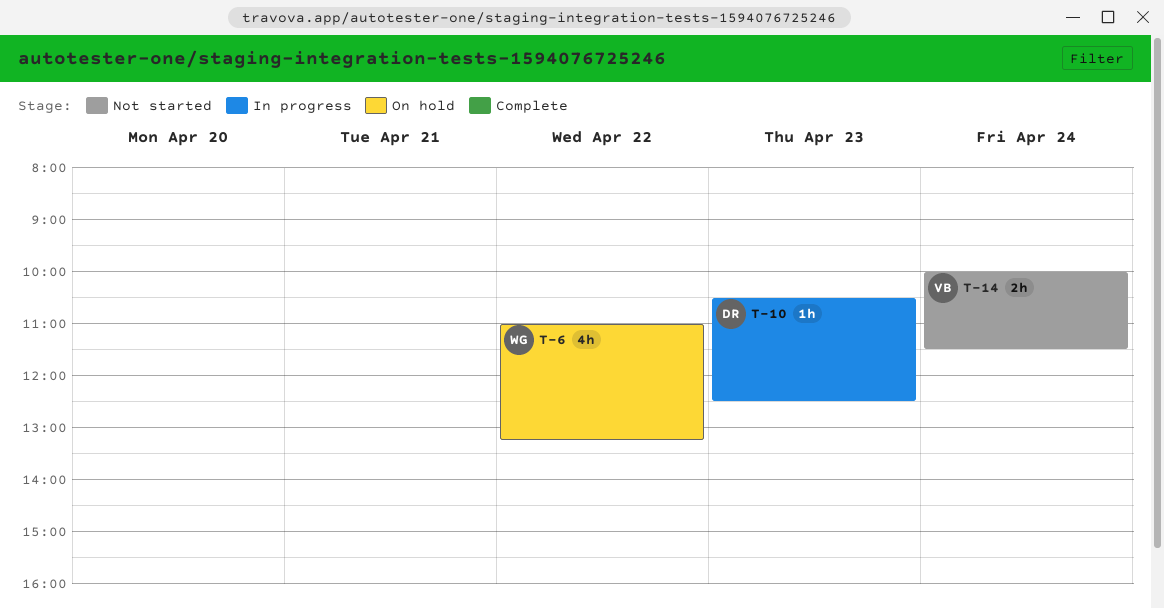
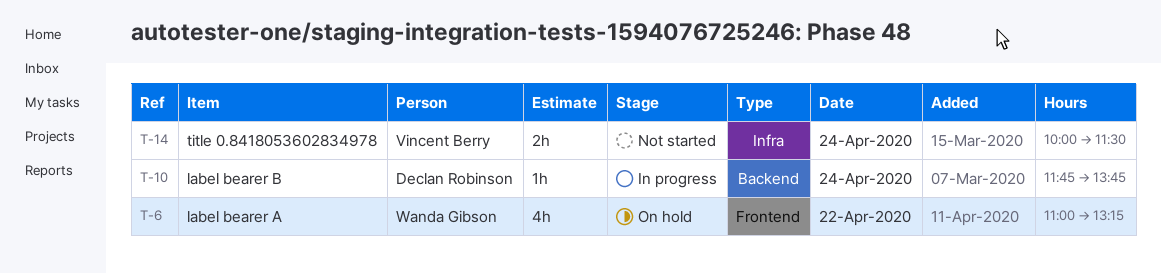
T-10, day: Apr 23 -> Apr 24
T-10, begins: 10:30 -> 11:45
T-10, ends: 12:30 -> 13:45

